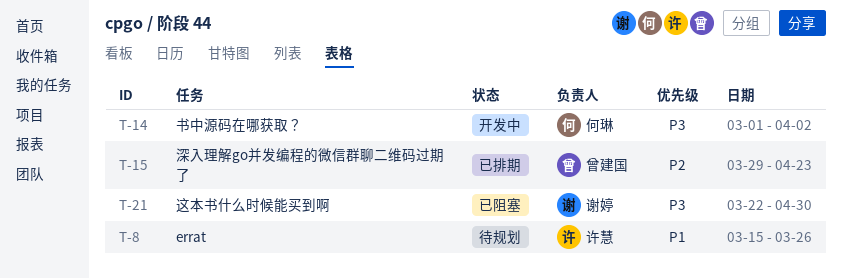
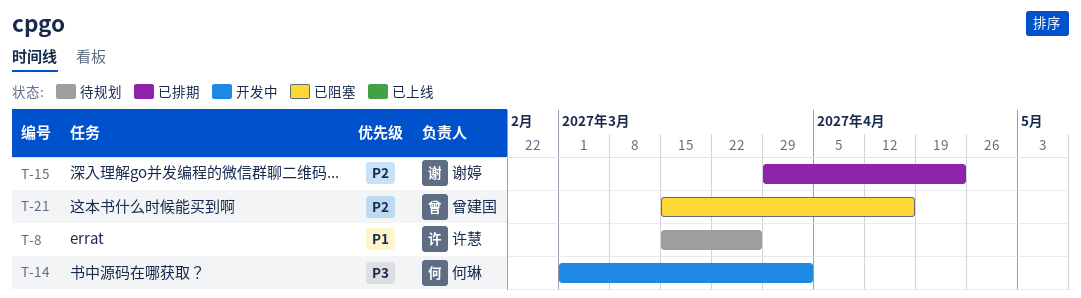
T-15, owner: 曾建国 -> 谢婷
T-21, owner: 谢婷 -> 曾建国
T-21, priority: P3 -> P2
T-21, start: Mar 22 -> Mar 15
T-21, due: Apr 30 -> Apr 16

